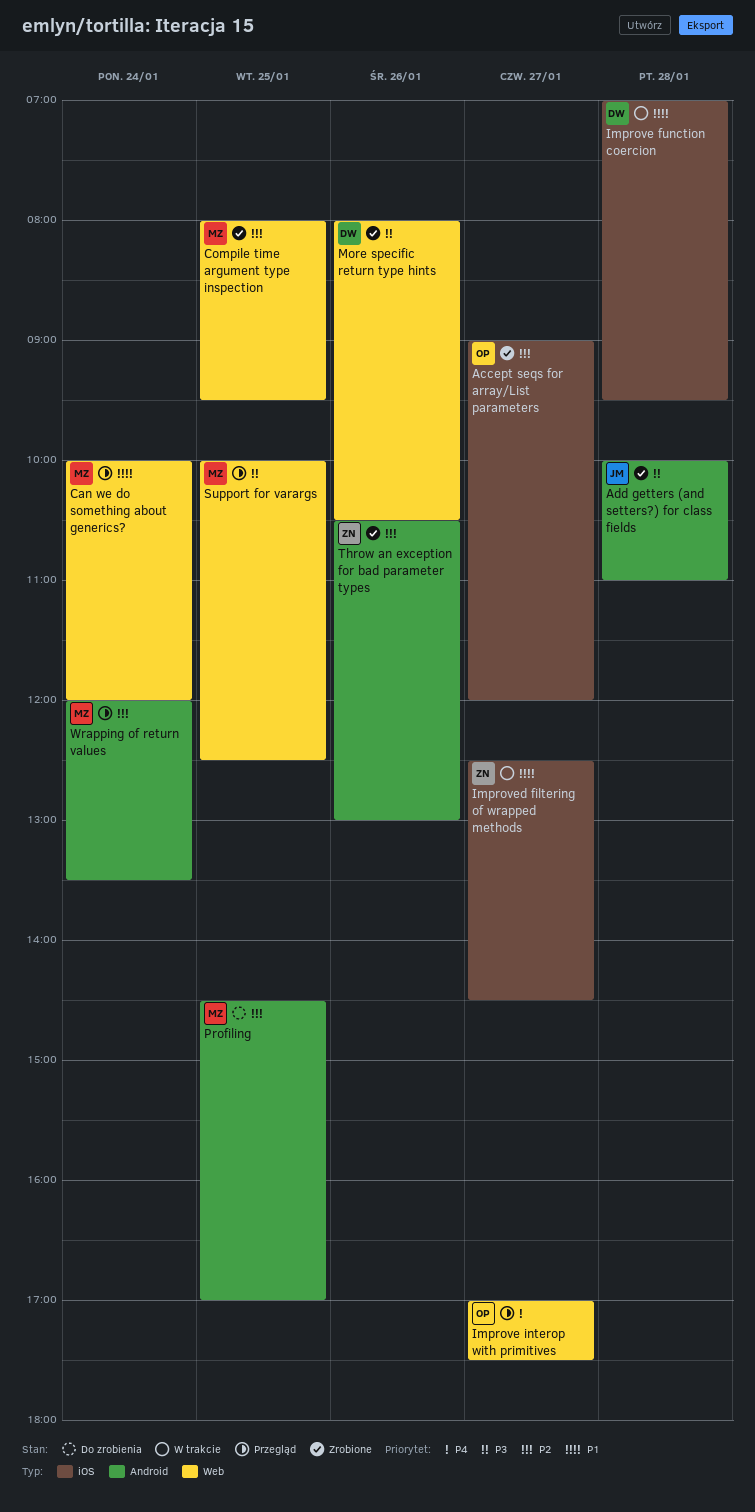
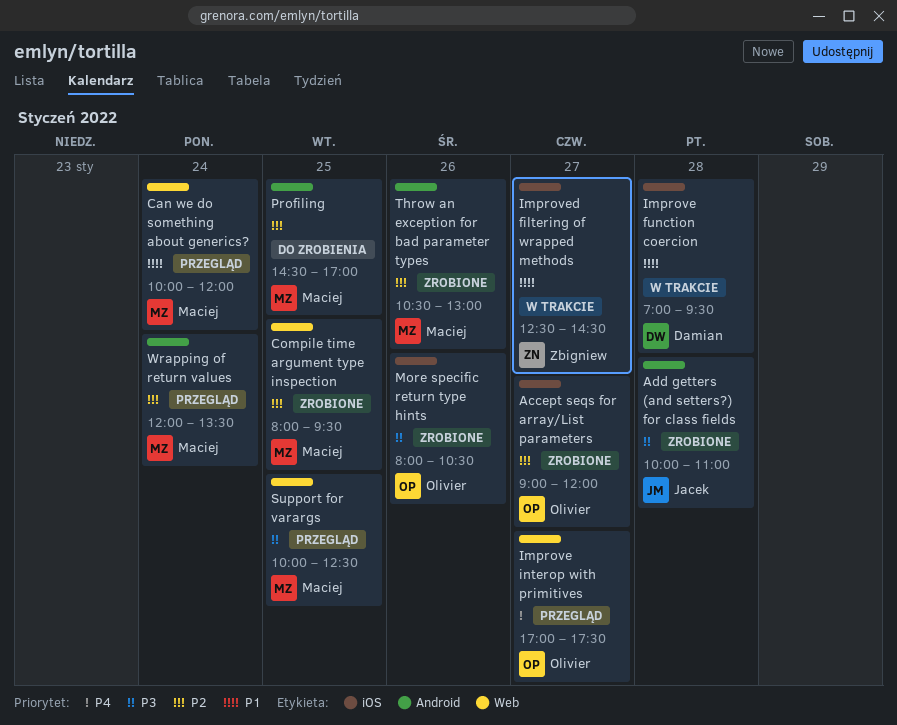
More specific return type hints, owner: Damian -> Olivier
More specific return type hints, label: Web -> iOS
Throw an exception for bad parameter types, owner: Zbigniew -> Maciej

